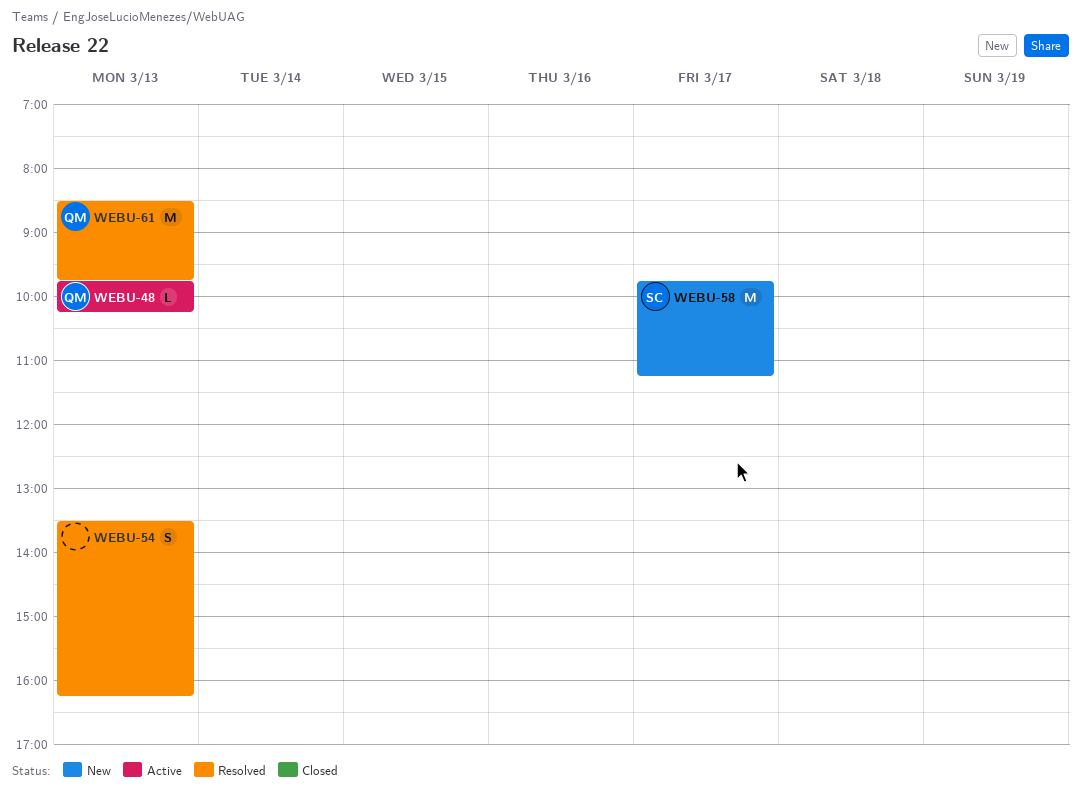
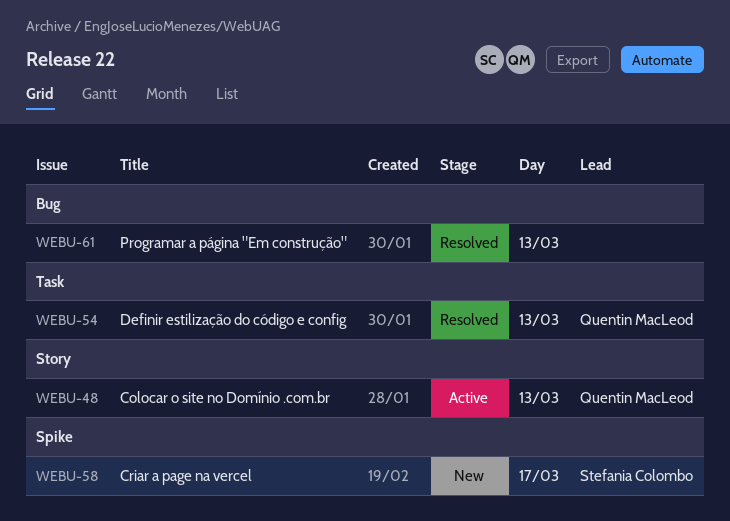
WEBU-54, owner: none -> Quentin MacLeod
WEBU-61, owner: Quentin MacLeod -> none

